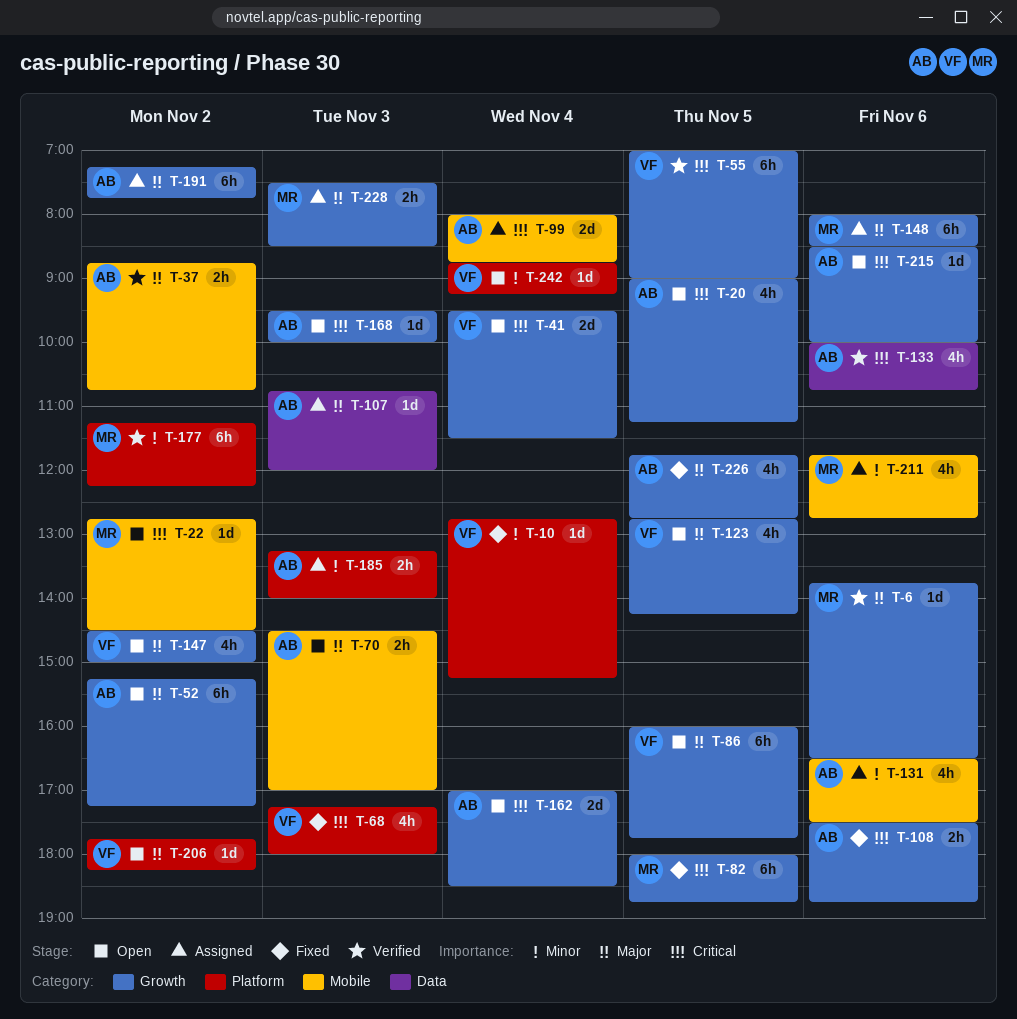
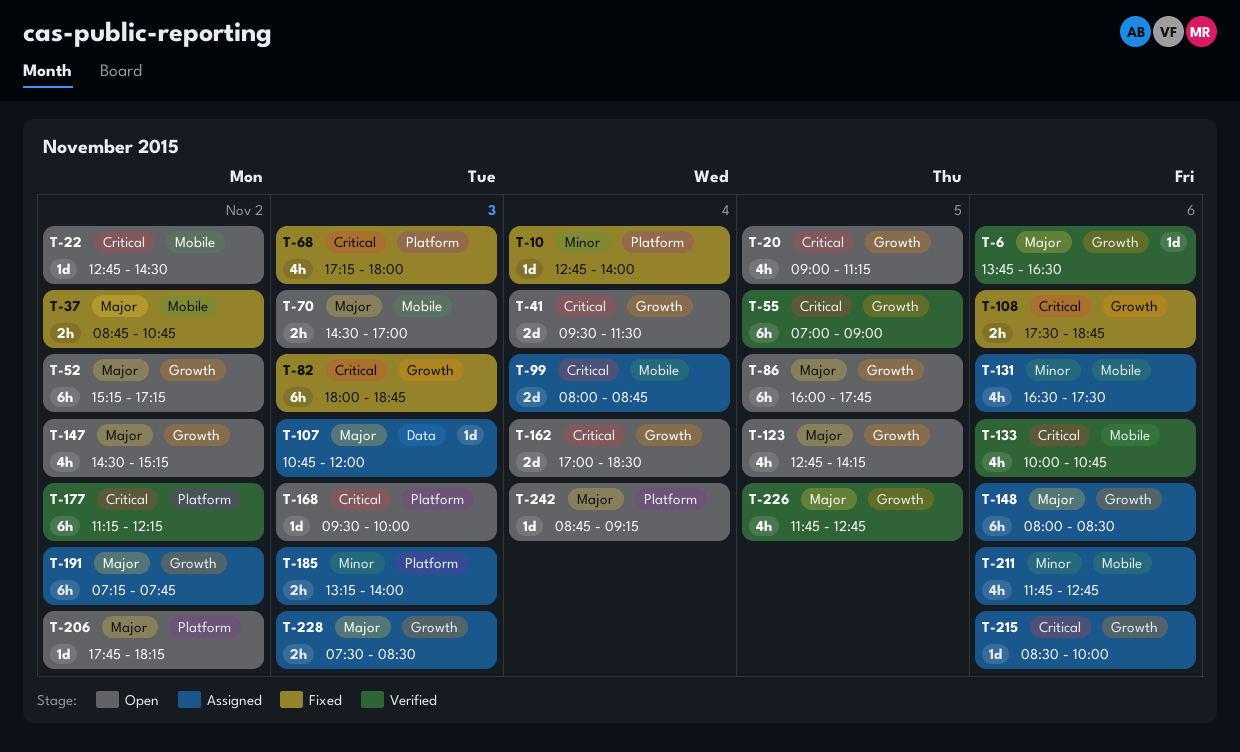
T-10, ends: 15:15 -> 14:00
T-37, status: Verified -> Fixed
T-82, day: Nov 5 -> Nov 3
T-133, label: Data -> Mobile
T-147, ends: 15:00 -> 15:15
T-168, label: Growth -> Platform
T-177, priority: Minor -> Critical
T-215, status: Open -> Assigned
T-226, status: Fixed -> Verified
T-242, priority: Minor -> Major

